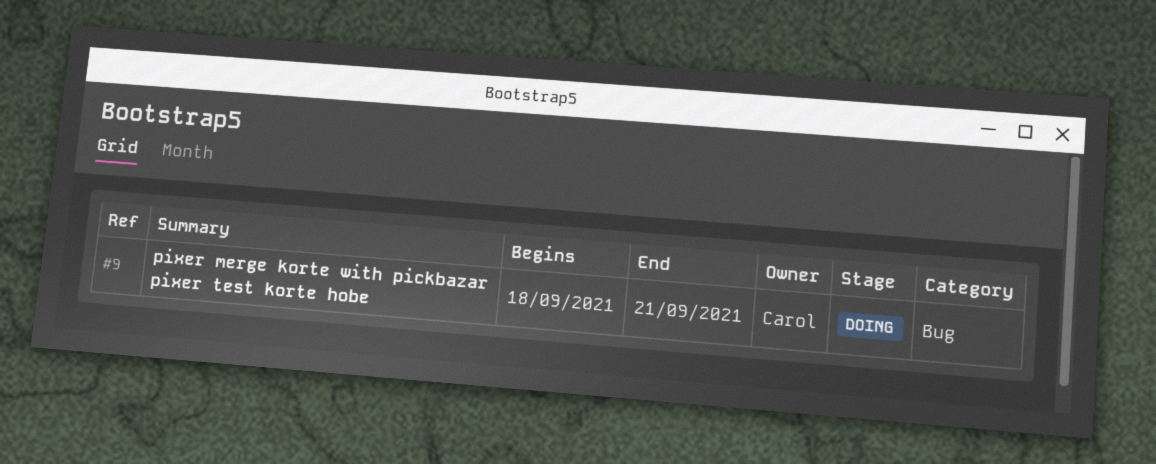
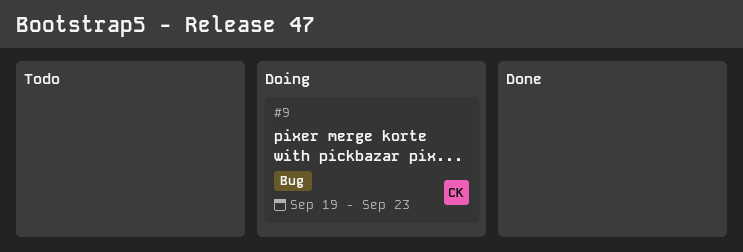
#9, start: Sep 18 -> Sep 19
#9, due: Sep 21 -> Sep 23

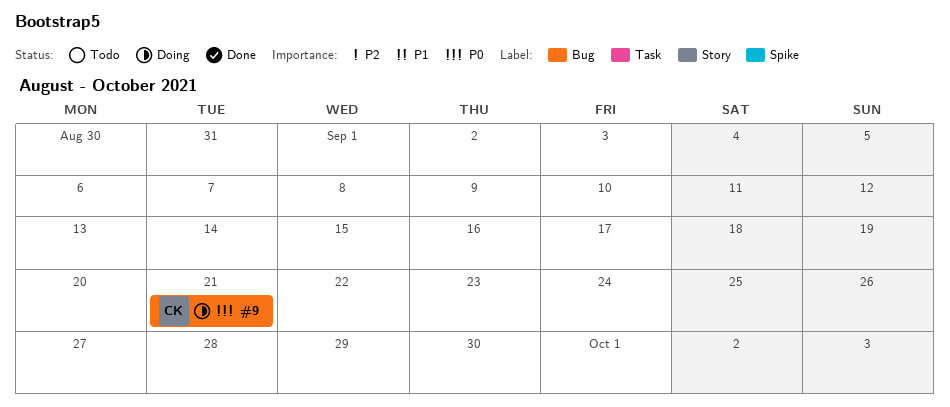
#9, start: Sep 19 -> Sep 21
#9, due: Sep 23 -> Sep 21

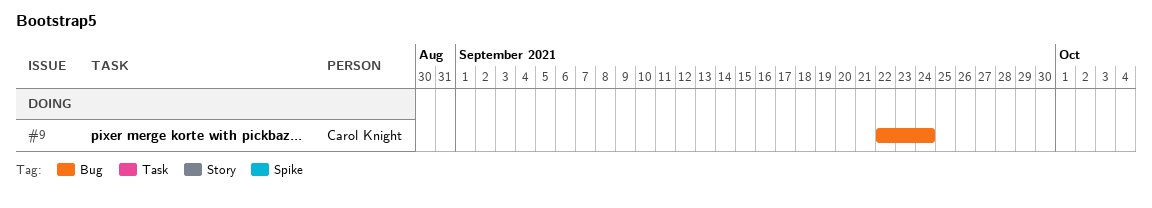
#9, start: Sep 21 -> Sep 22
#9, due: Sep 21 -> Sep 24

